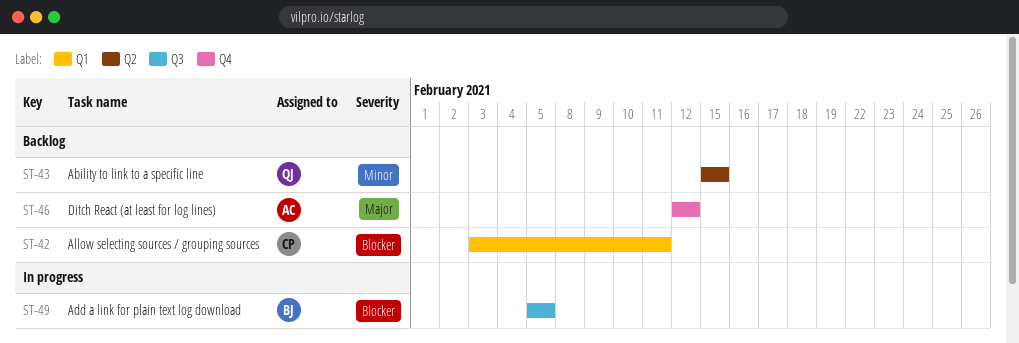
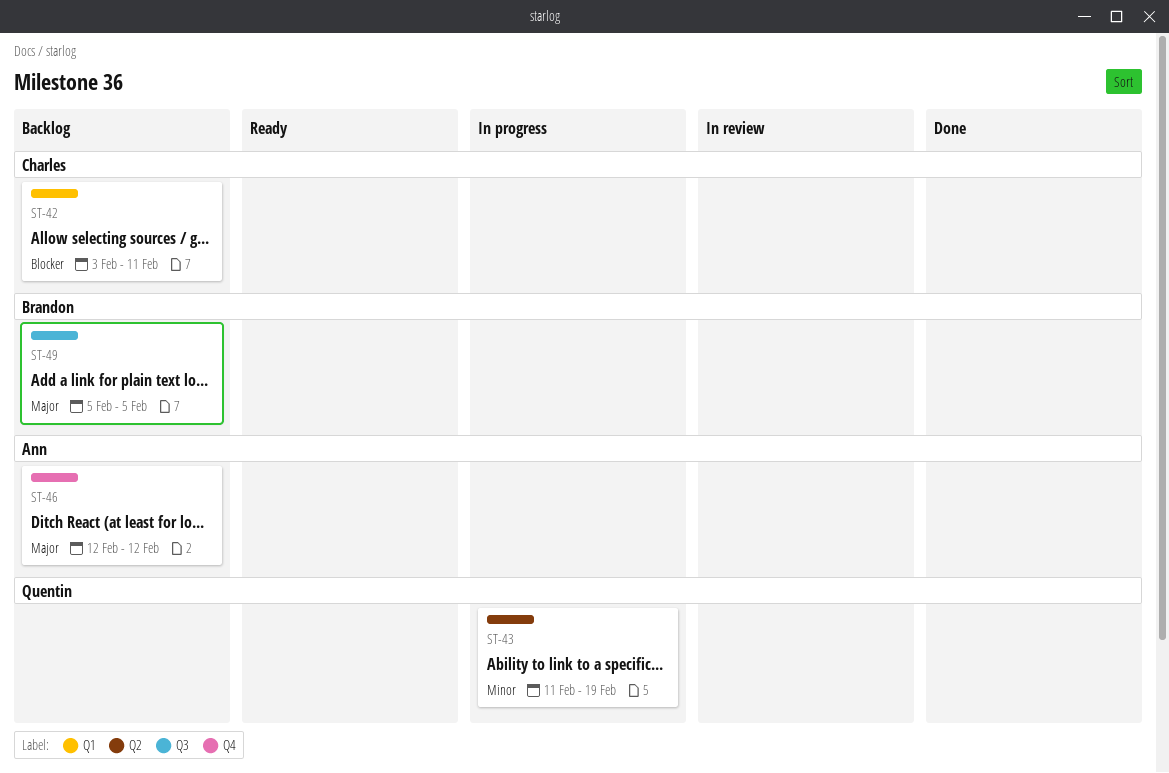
ST-43, status: Backlog -> In progress
ST-43, start: Feb 15 -> Feb 11
ST-43, due: Feb 15 -> Feb 19
ST-49, status: In progress -> Backlog
ST-49, priority: Blocker -> Major

